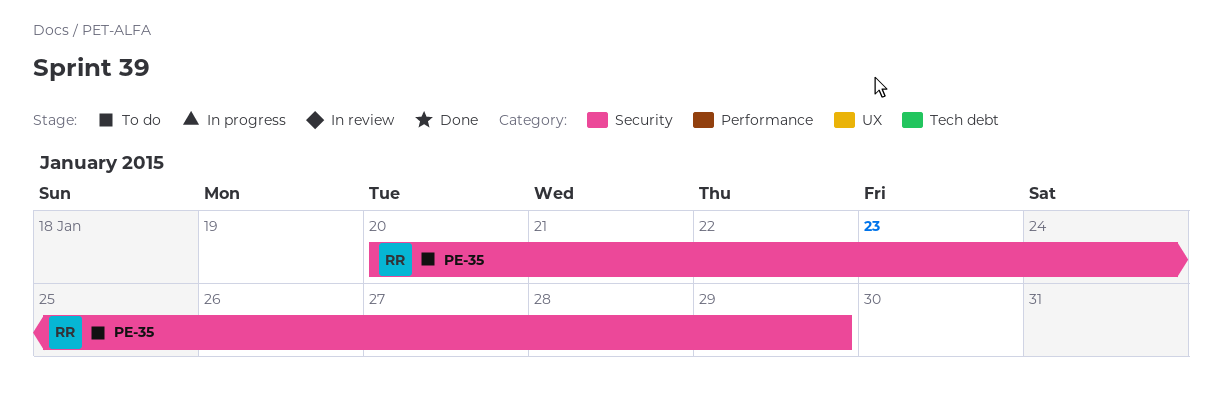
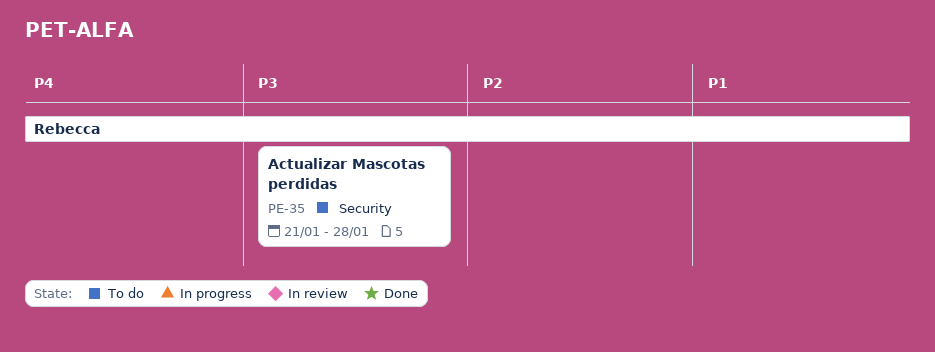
PE-35, start: Jan 20 -> Jan 21
PE-35, due: Jan 29 -> Jan 28

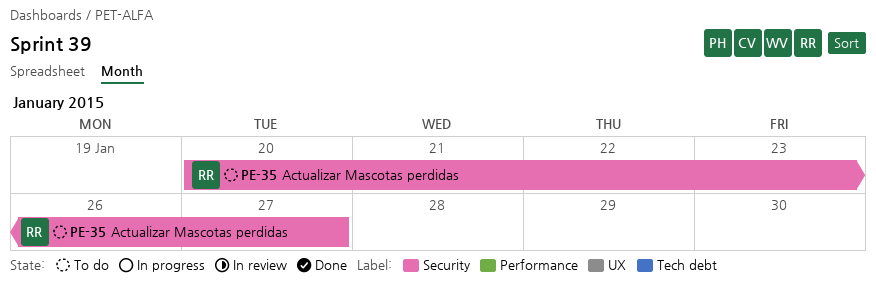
PE-35, start: Jan 21 -> Jan 20
PE-35, due: Jan 28 -> Jan 27

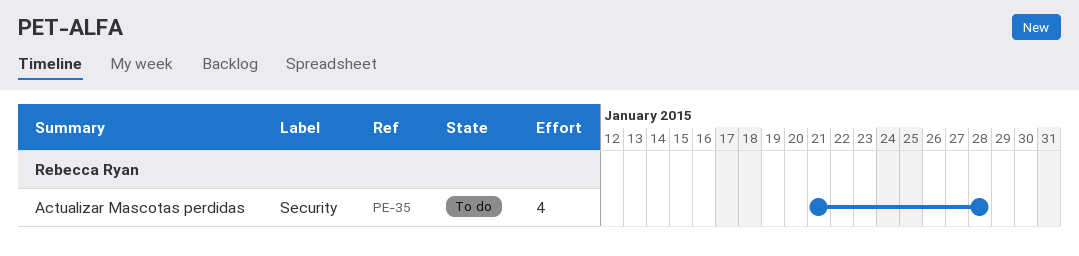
PE-35, start: Jan 20 -> Jan 21
PE-35, due: Jan 27 -> Jan 28

